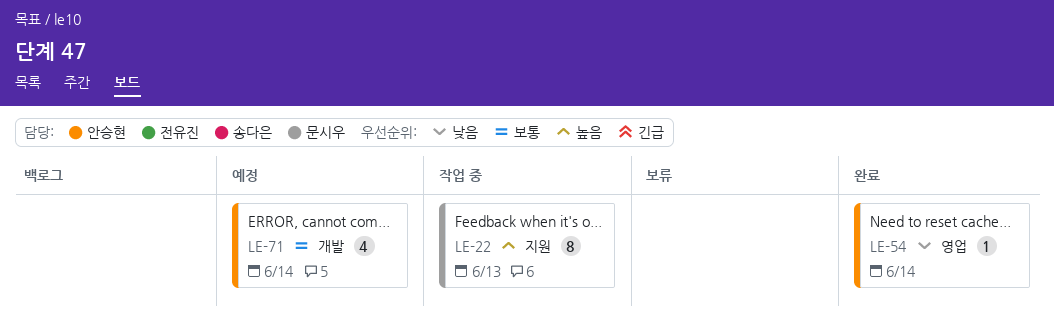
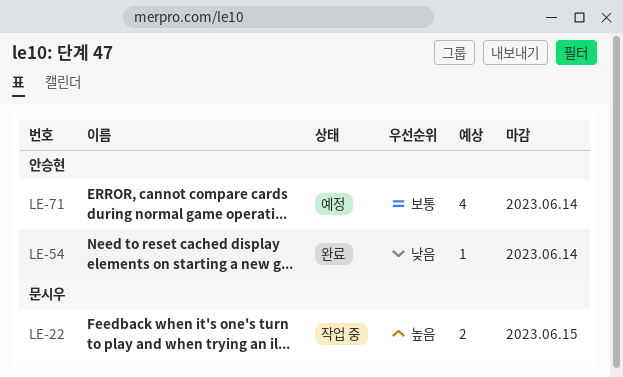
LE-22, estimate: 8 -> 2
LE-22, due: Jun 13 -> Jun 15

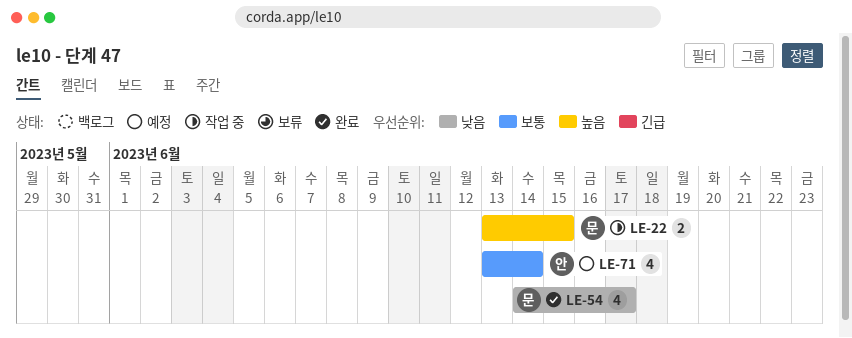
LE-54, owner: 안승현 -> 문시우
LE-54, estimate: 1 -> 4
LE-54, due: Jun 14 -> Jun 17

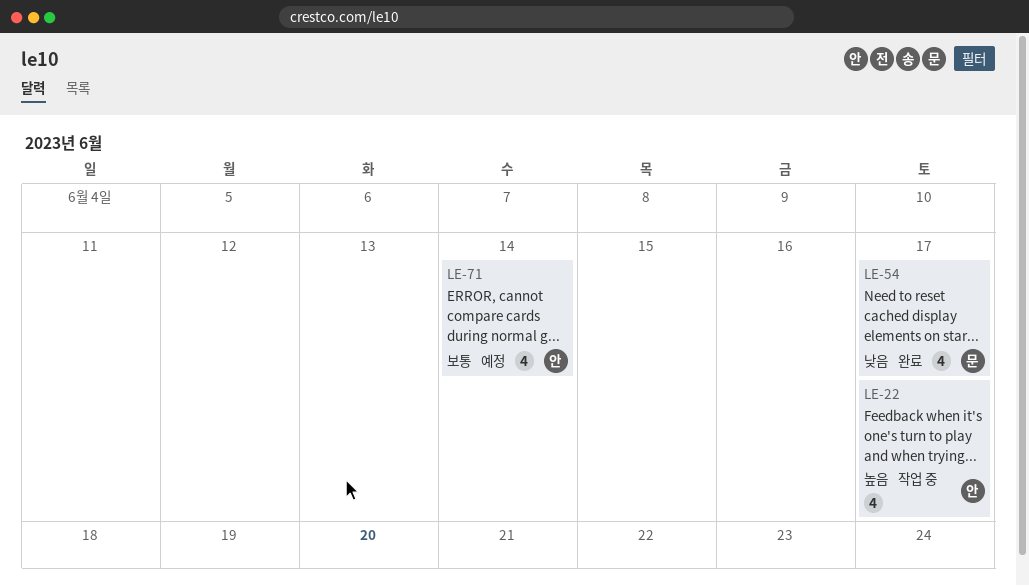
LE-22, owner: 문 -> 안
LE-22, estimate: 2 -> 4
LE-22, due: Jun 15 -> Jun 17

